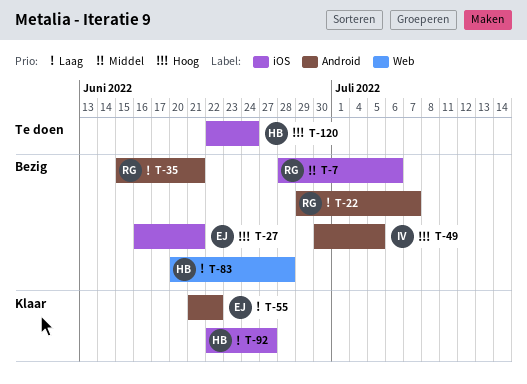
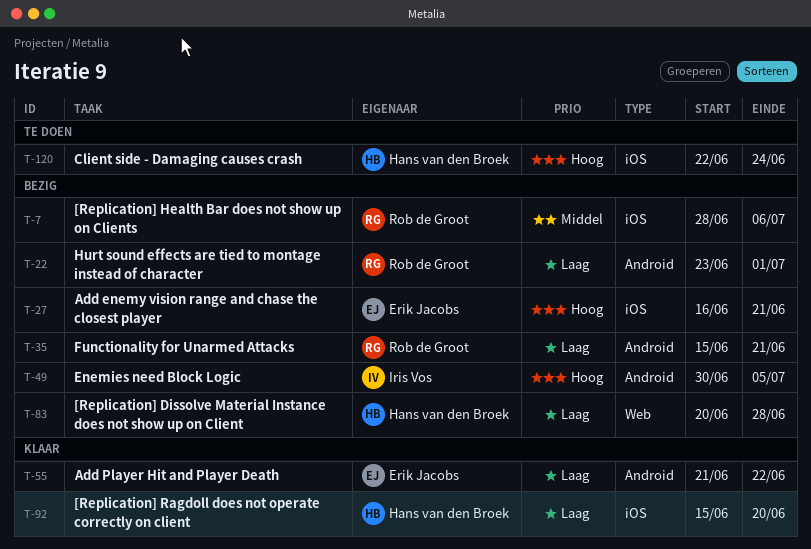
T-22, start: Jun 29 -> Jun 23
T-22, due: Jul 7 -> Jul 1
T-92, start: Jun 22 -> Jun 15
T-92, due: Jun 27 -> Jun 20

